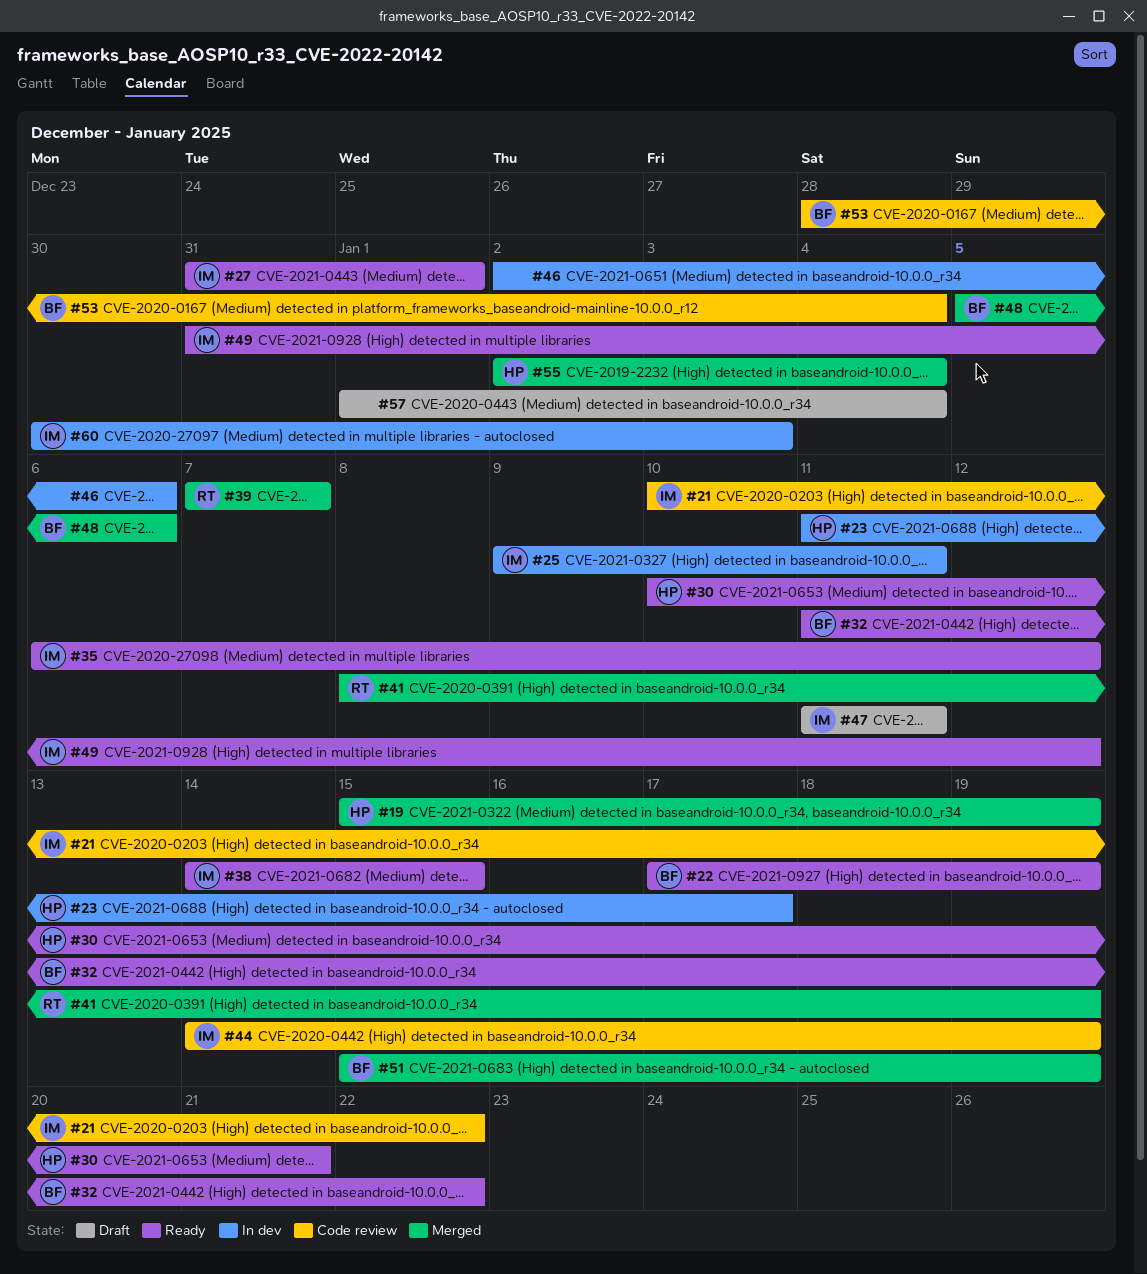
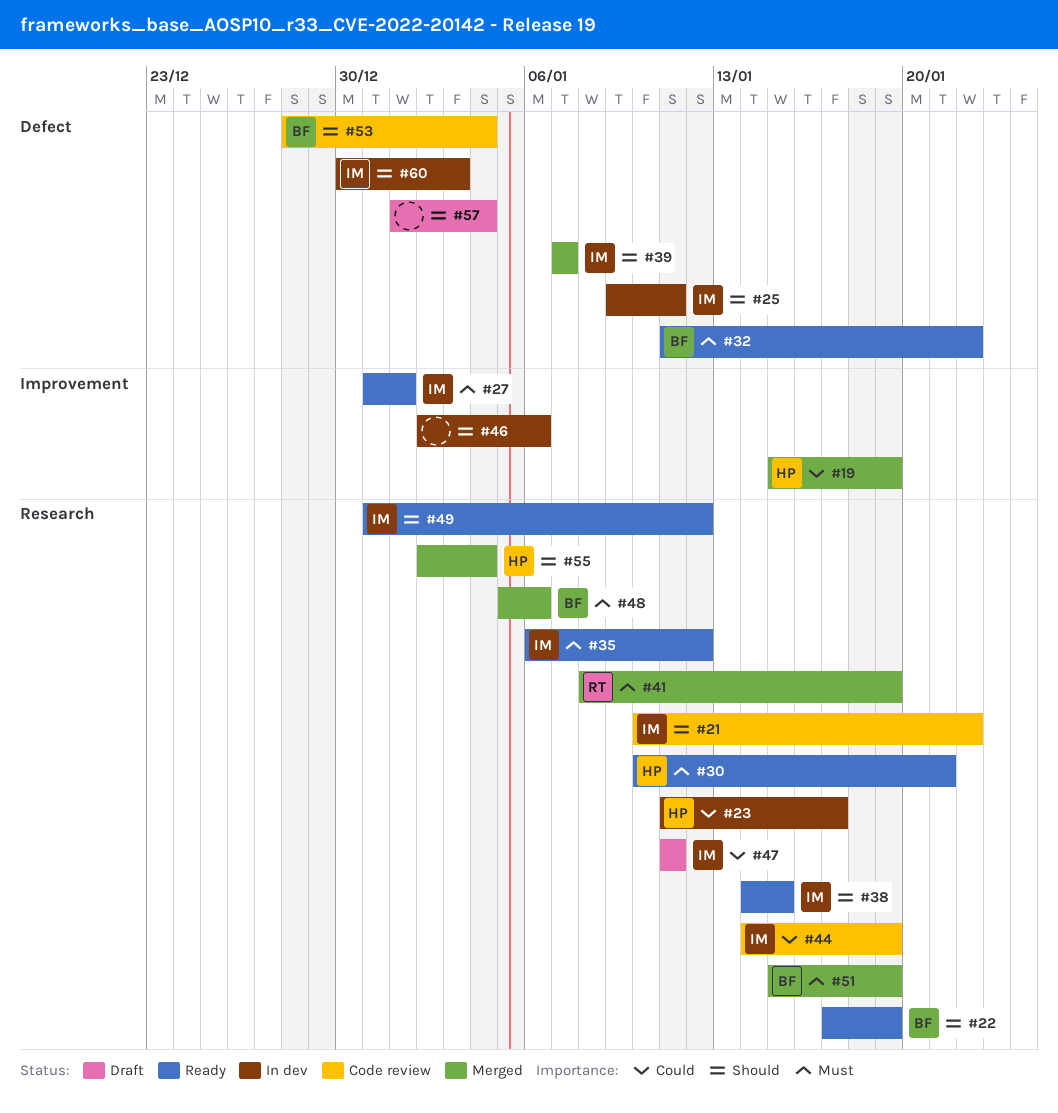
#39, owner: RT -> IM

